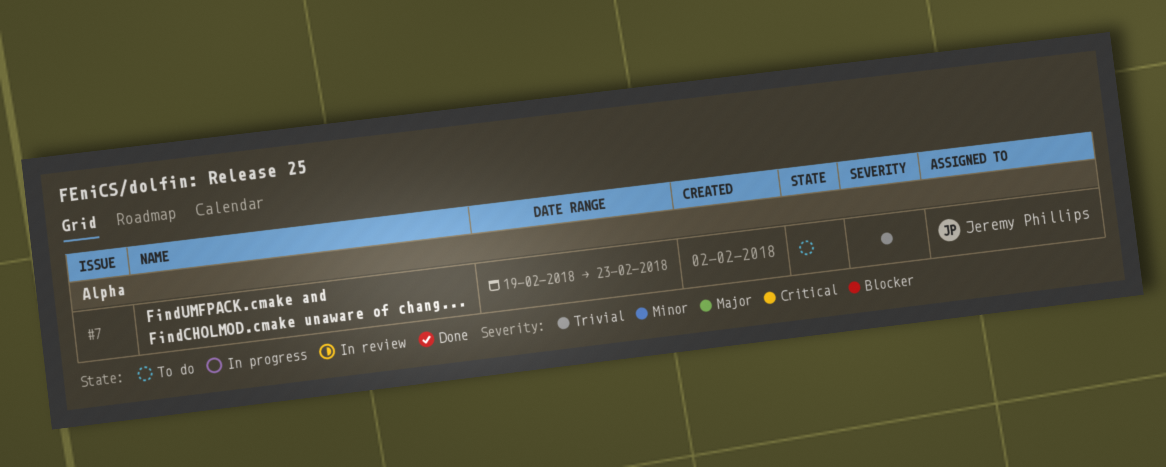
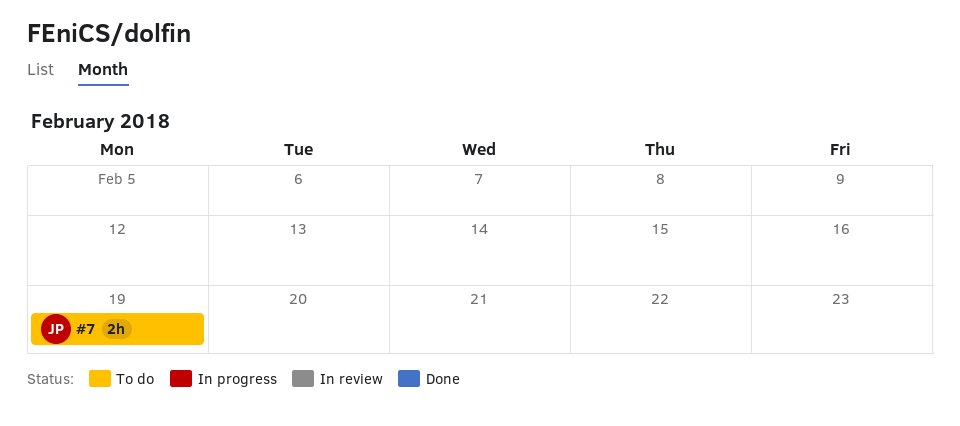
#7, due: Feb 23 -> Feb 19

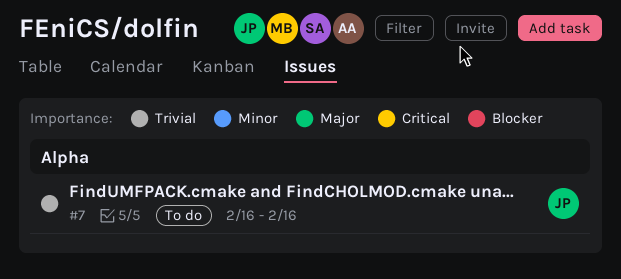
#7, start: Feb 19 -> Feb 16
#7, due: Feb 19 -> Feb 16

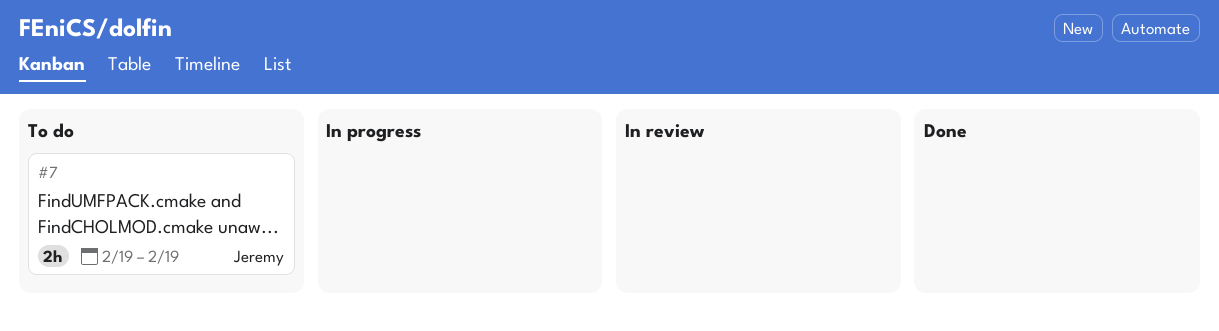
#7, start: Feb 16 -> Feb 19
#7, due: Feb 16 -> Feb 19

